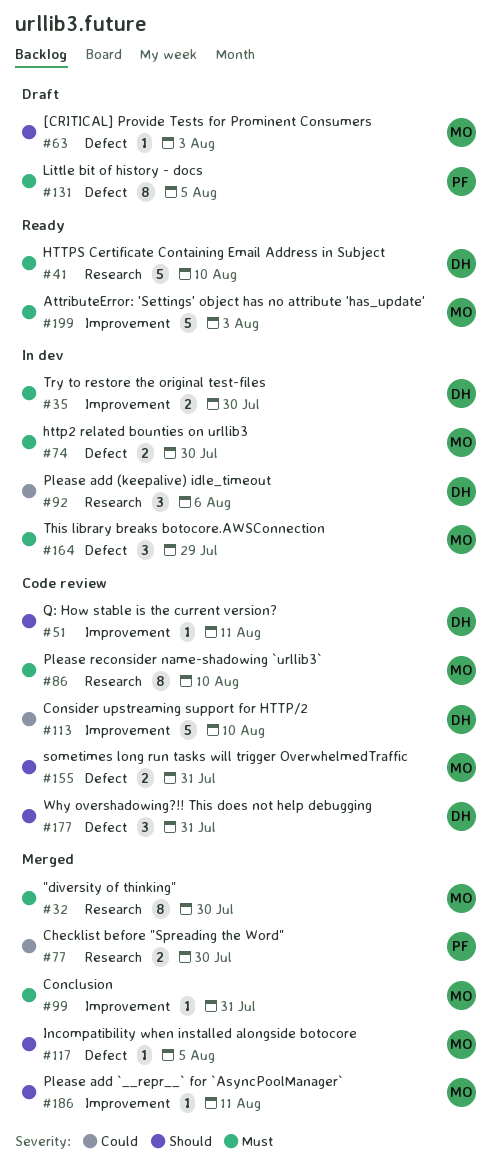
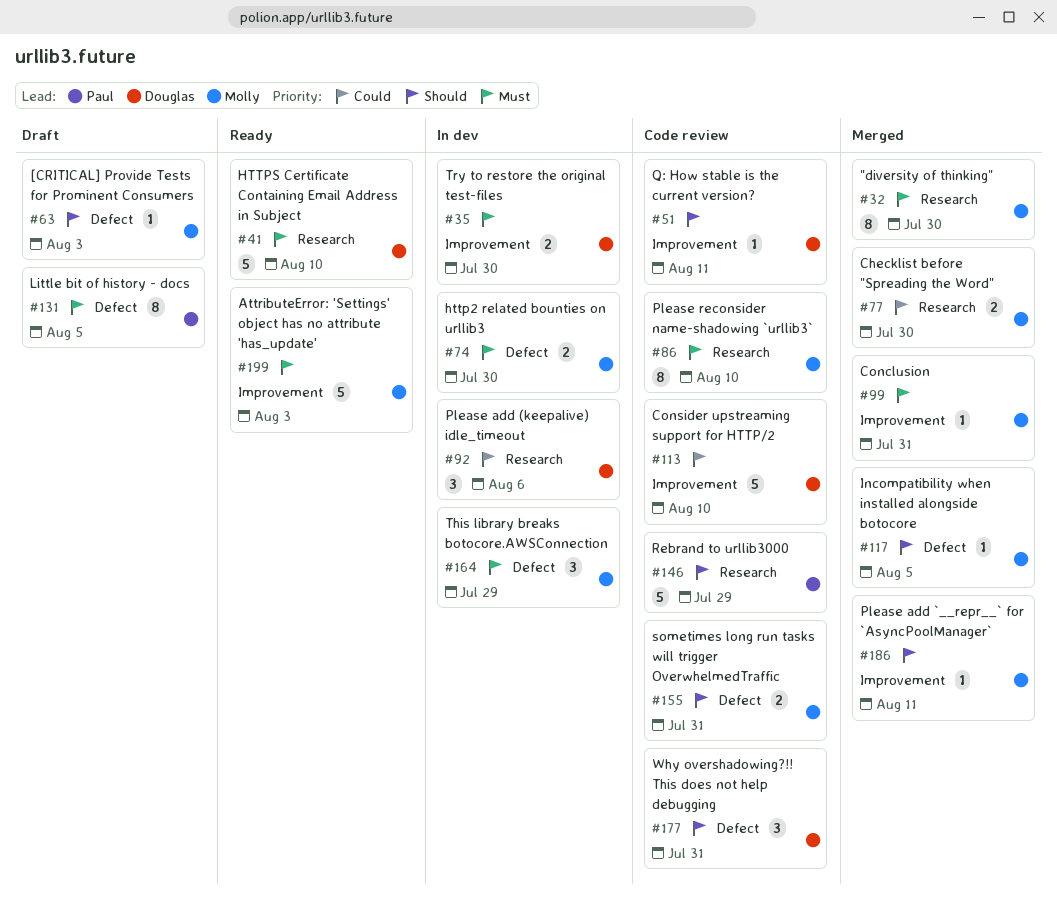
#77, owner: Paul -> Molly
#146: none -> present

